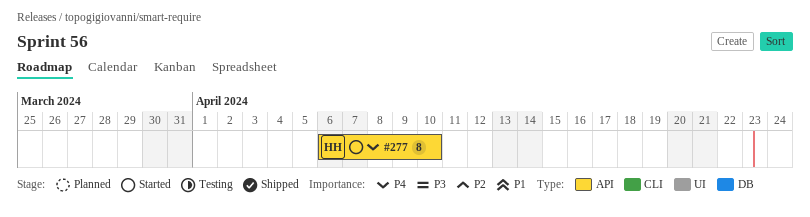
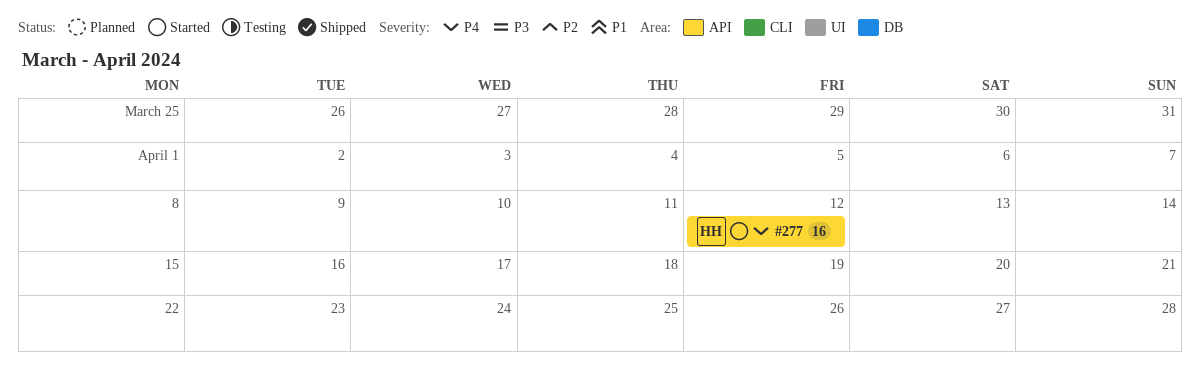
#277, estimate: 8 -> 16
#277, start: Apr 6 -> Apr 12
#277, due: Apr 10 -> Apr 12

